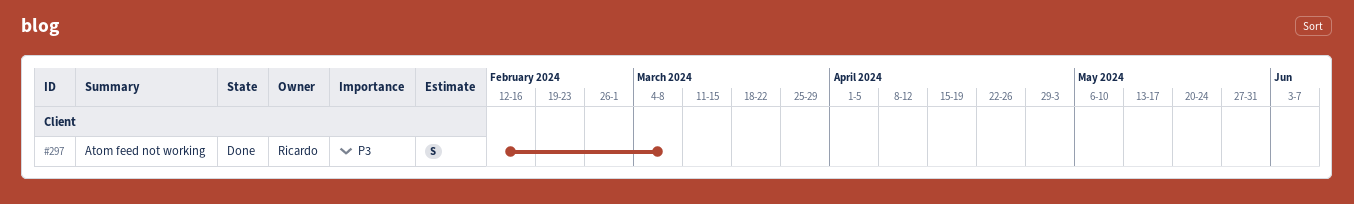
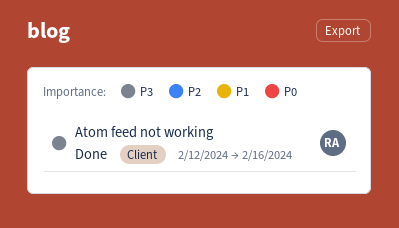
Atom feed not working, due: Mar 8 -> Feb 16

